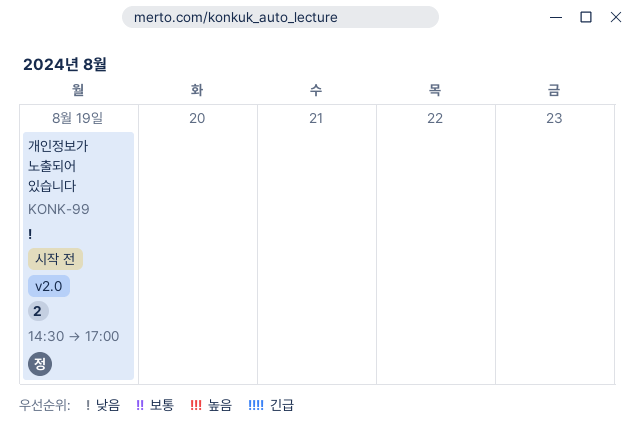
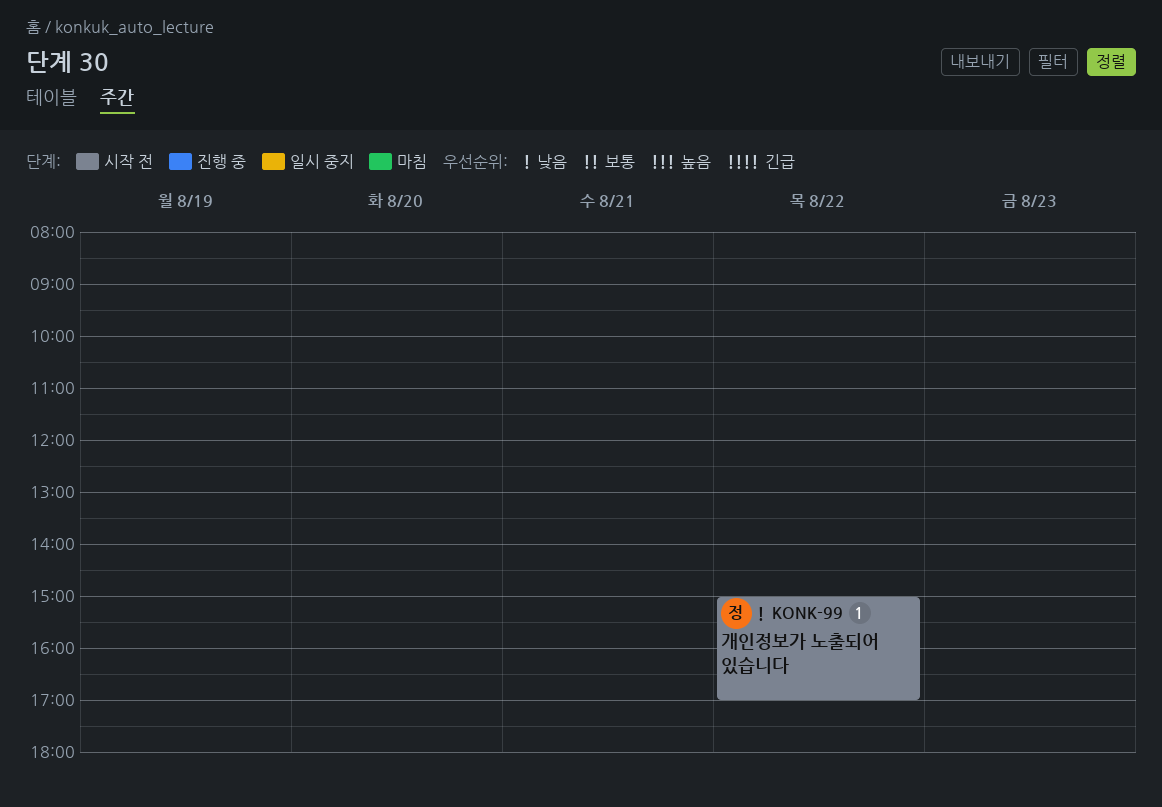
KONK-99, estimate: 2 -> 1
KONK-99, day: Aug 19 -> Aug 22
KONK-99, begins: 14:30 -> 15:00

